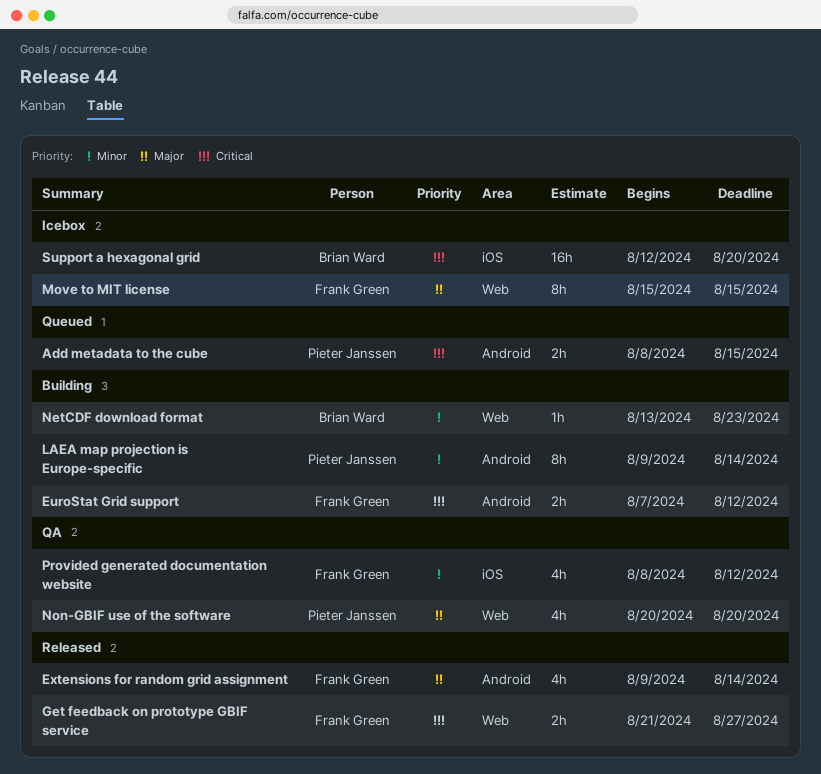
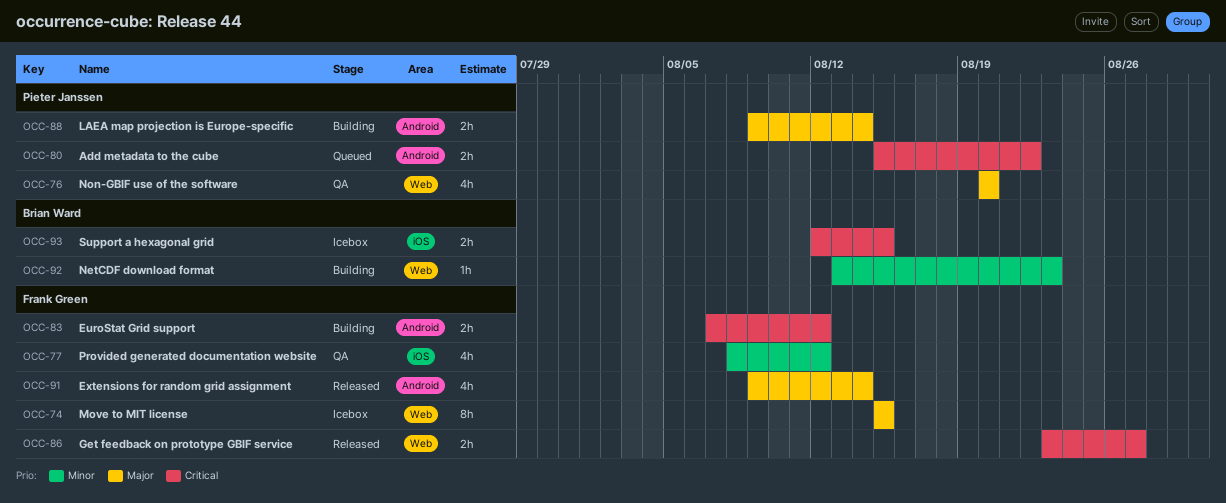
Add metadata to the cube, start: Aug 8 -> Aug 15
Add metadata to the cube, due: Aug 15 -> Aug 22
Get feedback on prototype GBIF service, start: Aug 21 -> Aug 23
LAEA map projection is Europe-specific, priority: Minor -> Major
LAEA map projection is Europe-specific, estimate: 8h -> 2h
Support a hexagonal grid, estimate: 16h -> 2h
Support a hexagonal grid, due: Aug 20 -> Aug 15

